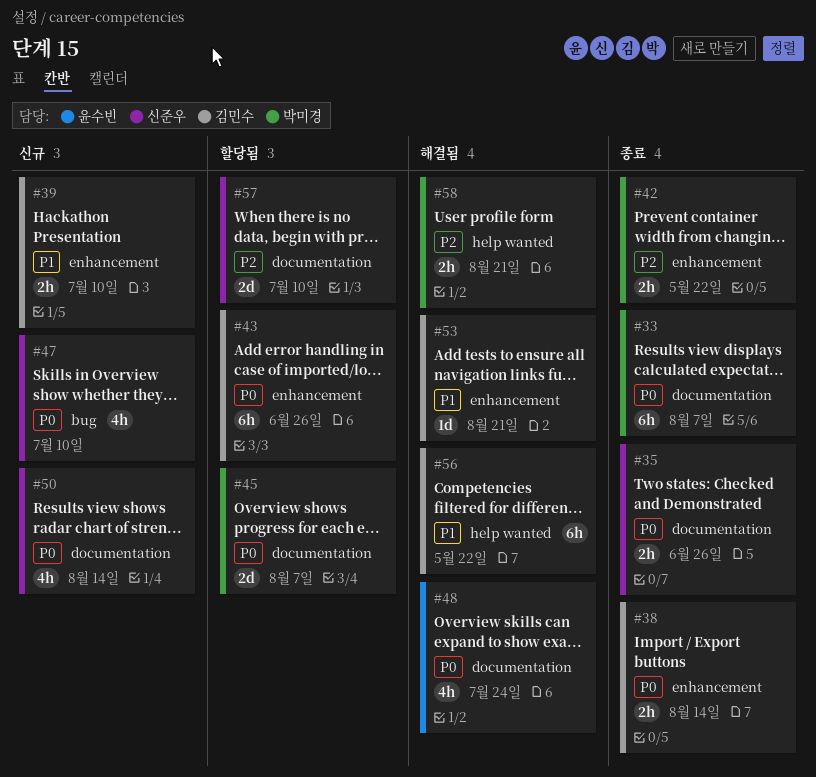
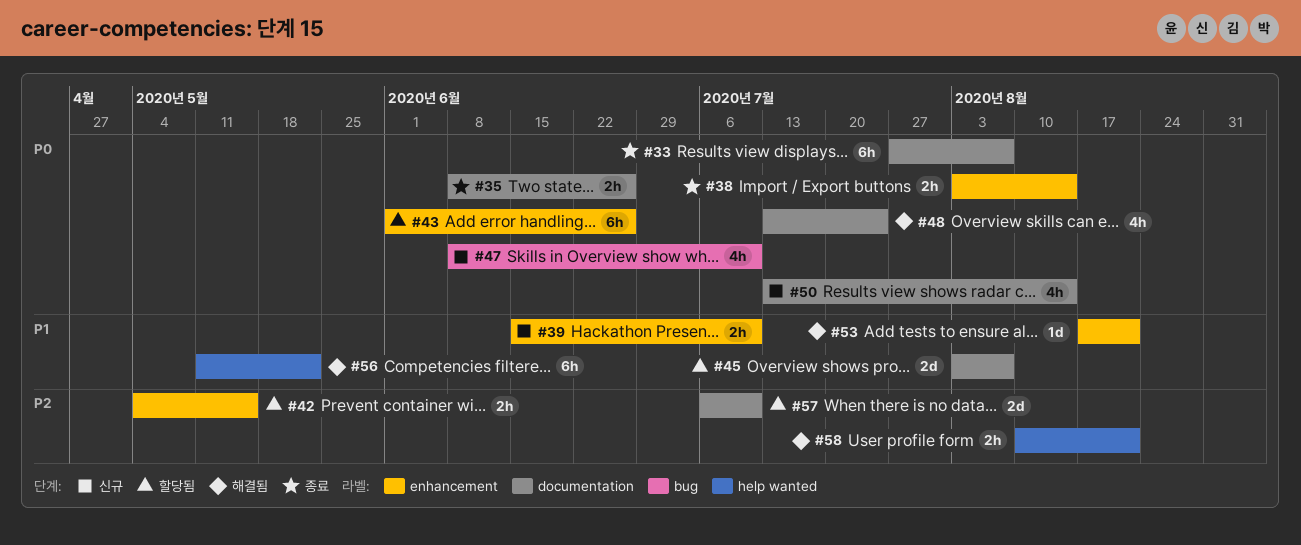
#42, status: 종료 -> 할당됨
#42, due: May 22 -> May 15
#45, priority: P0 -> P1

